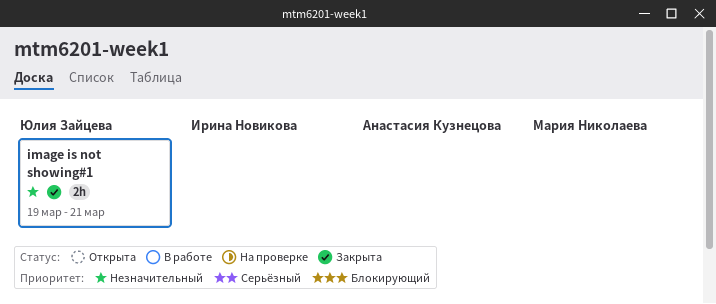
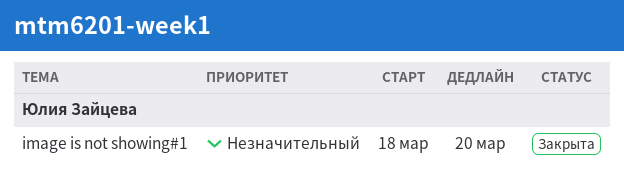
image is not showing#1, start: Mar 19 -> Mar 18
image is not showing#1, due: Mar 21 -> Mar 20

